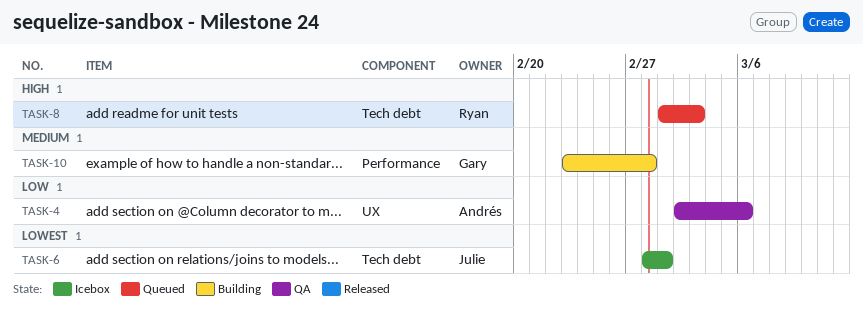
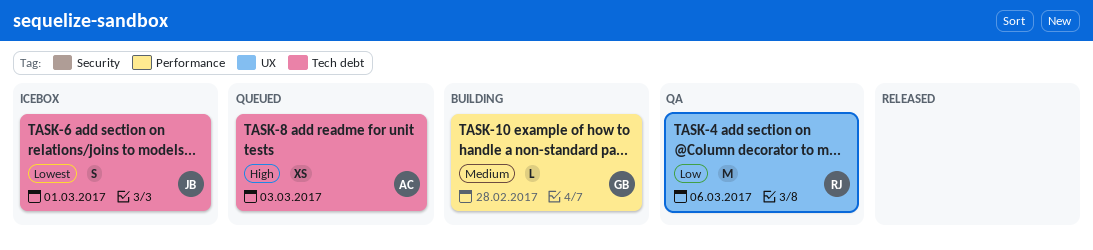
TASK-4, owner: Andrés -> Ryan
TASK-8, owner: Ryan -> Andrés

